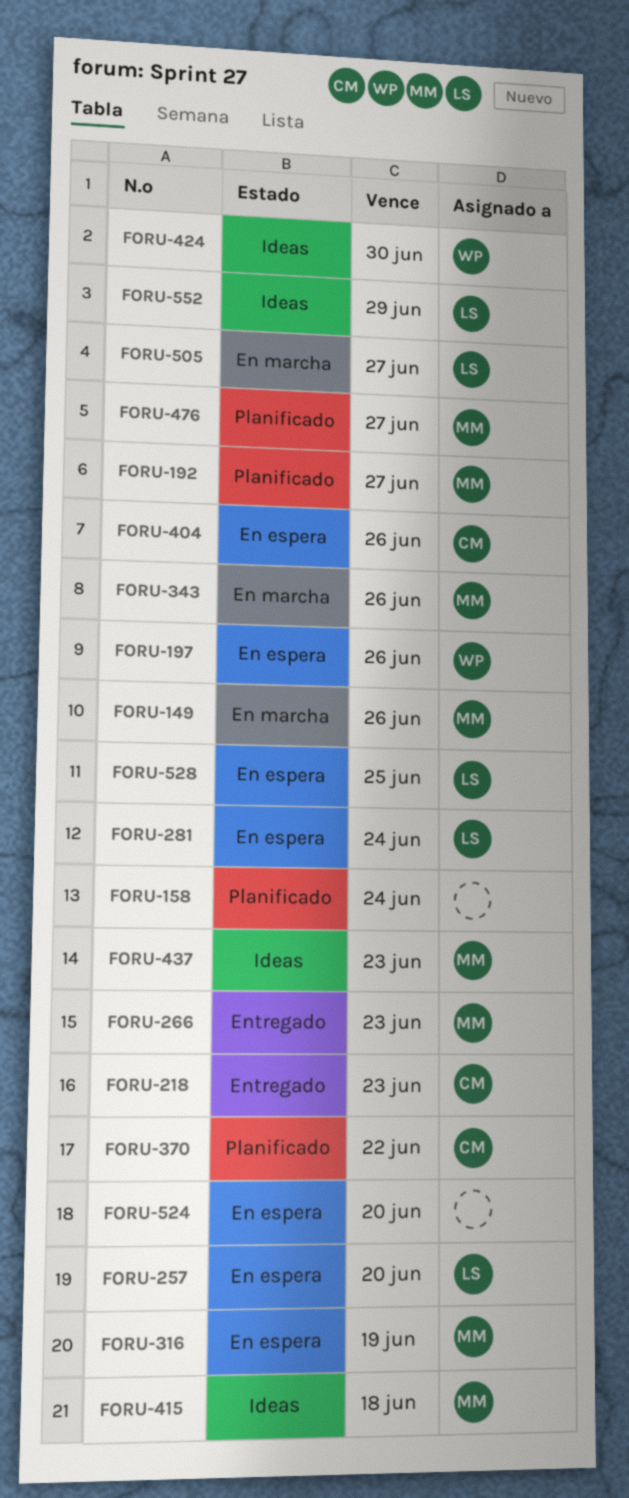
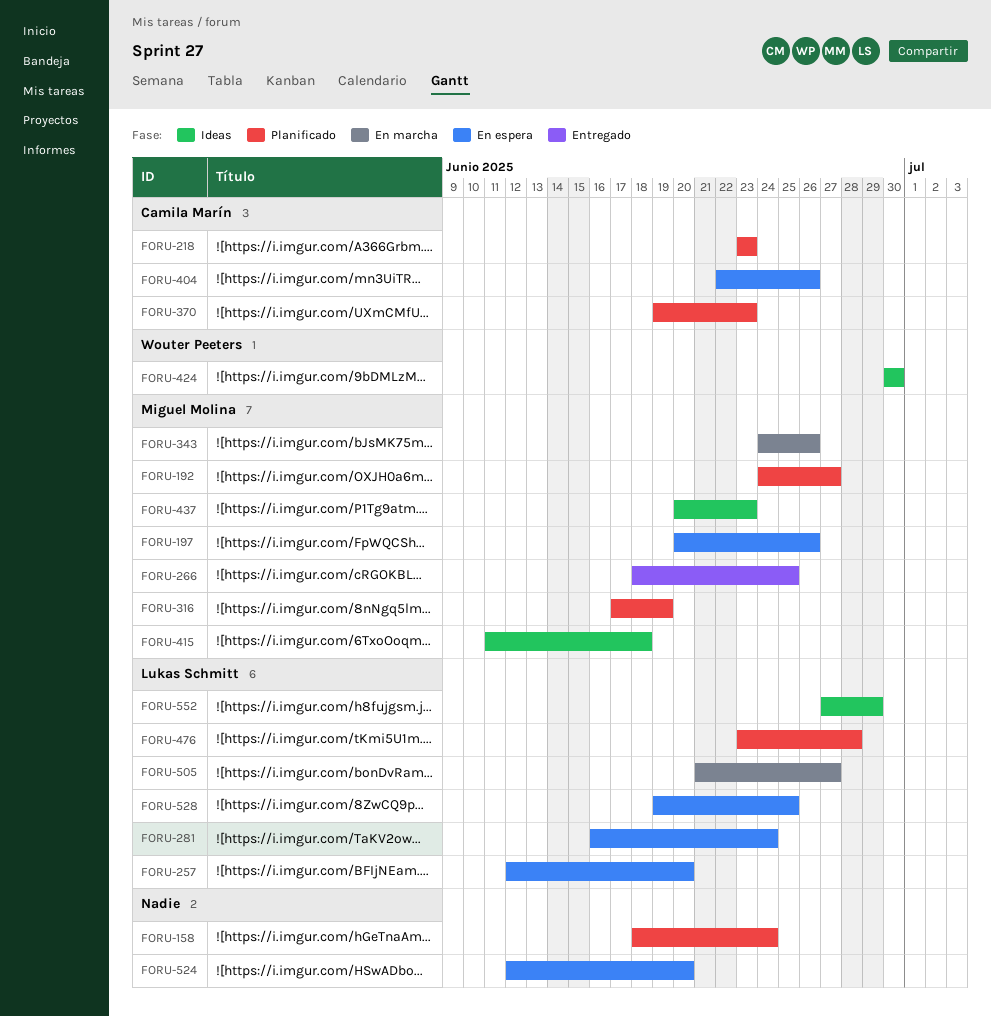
FORU-149: present -> none
FORU-197, owner: Wouter Peeters -> Miguel Molina
FORU-218, status: Entregado -> Planificado
FORU-266, due: Jun 23 -> Jun 25
FORU-316, status: En espera -> Planificado
FORU-370, due: Jun 22 -> Jun 23
FORU-476, owner: Miguel Molina -> Lukas Schmitt
FORU-476, due: Jun 27 -> Jun 28

